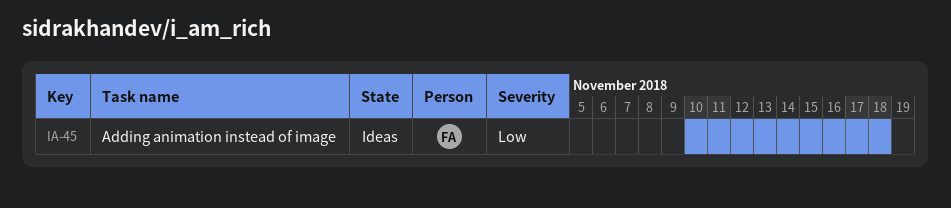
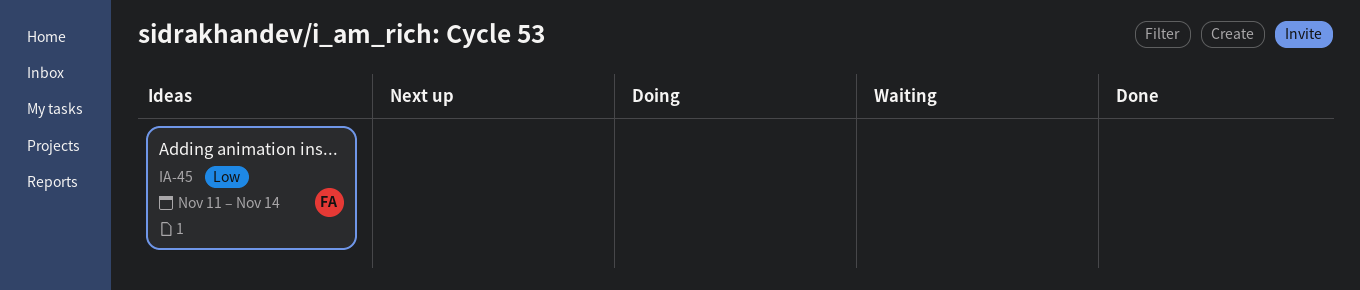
IA-45, start: Nov 10 -> Nov 11
IA-45, due: Nov 18 -> Nov 14

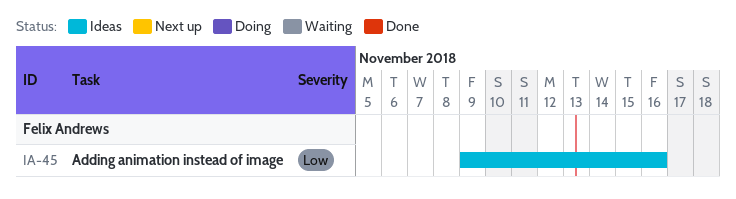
IA-45, start: Nov 11 -> Nov 9
IA-45, due: Nov 14 -> Nov 16

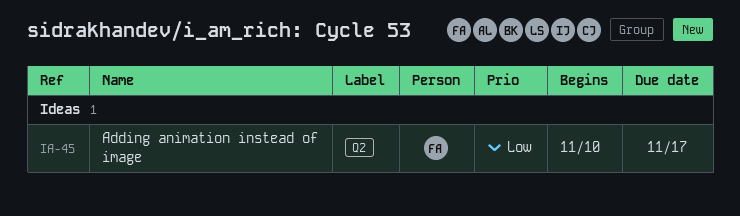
IA-45, start: Nov 9 -> Nov 10
IA-45, due: Nov 16 -> Nov 17

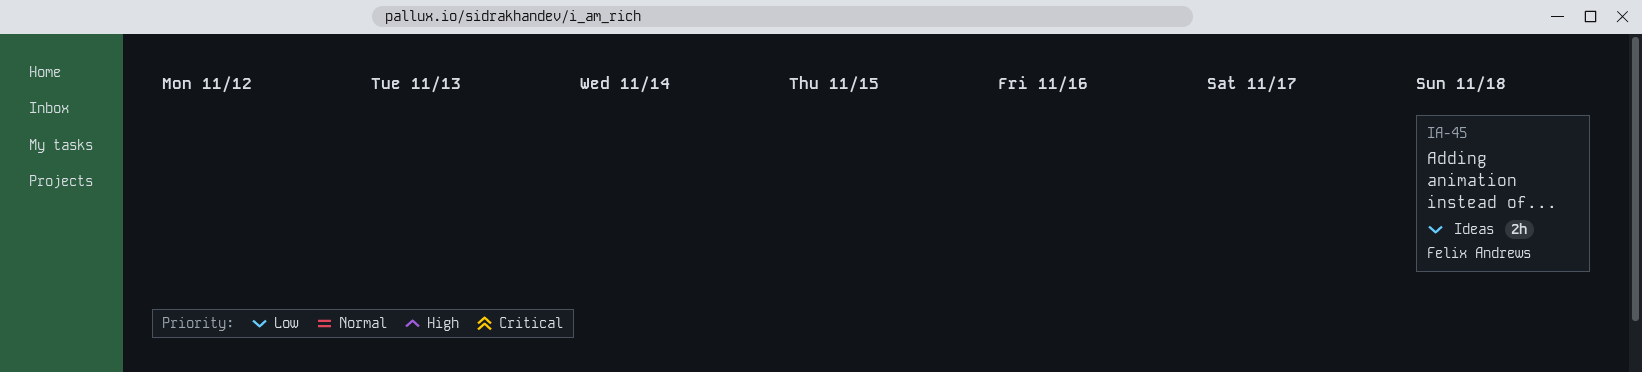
IA-45, due: Nov 17 -> Nov 18

